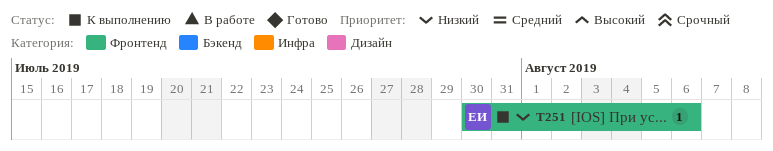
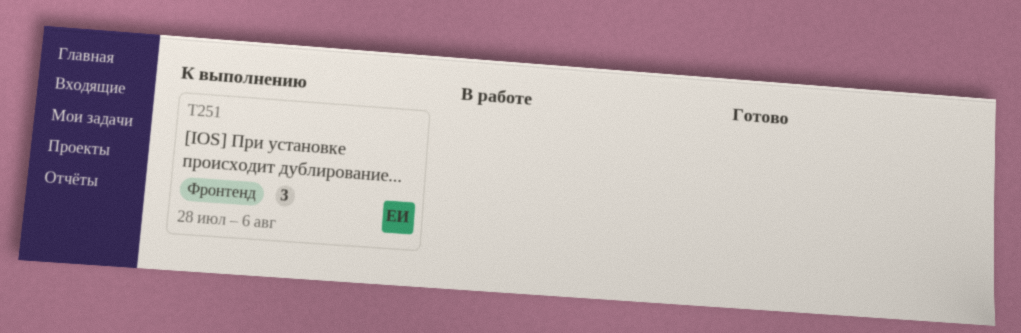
T251, estimate: 1 -> 3
T251, start: Jul 30 -> Jul 28

